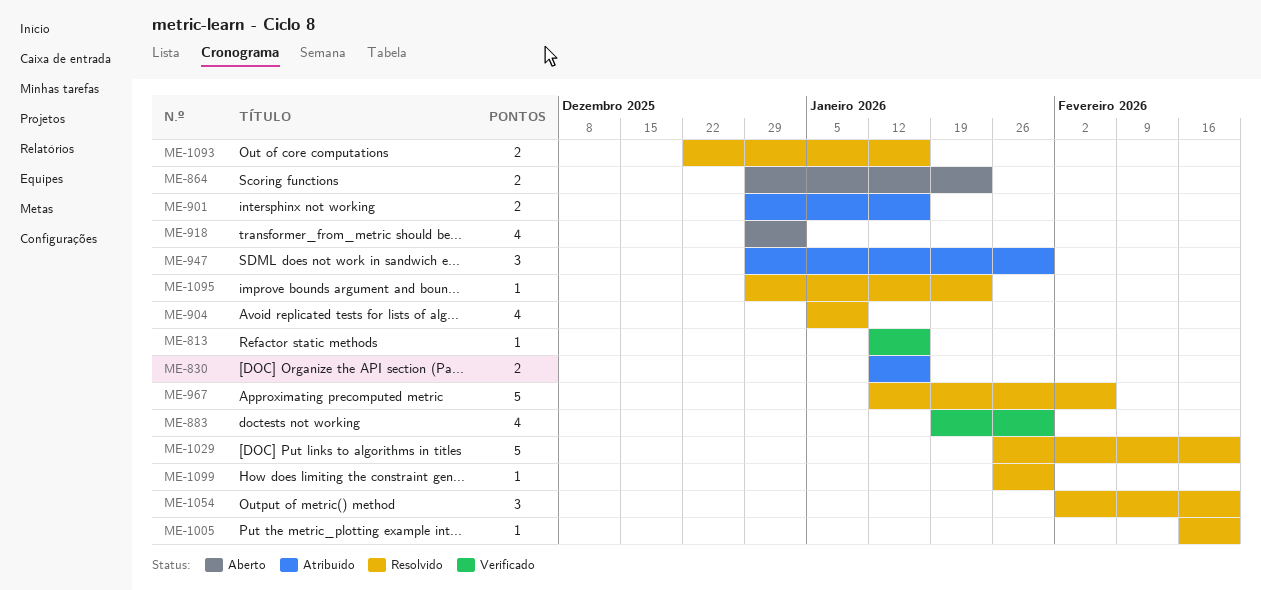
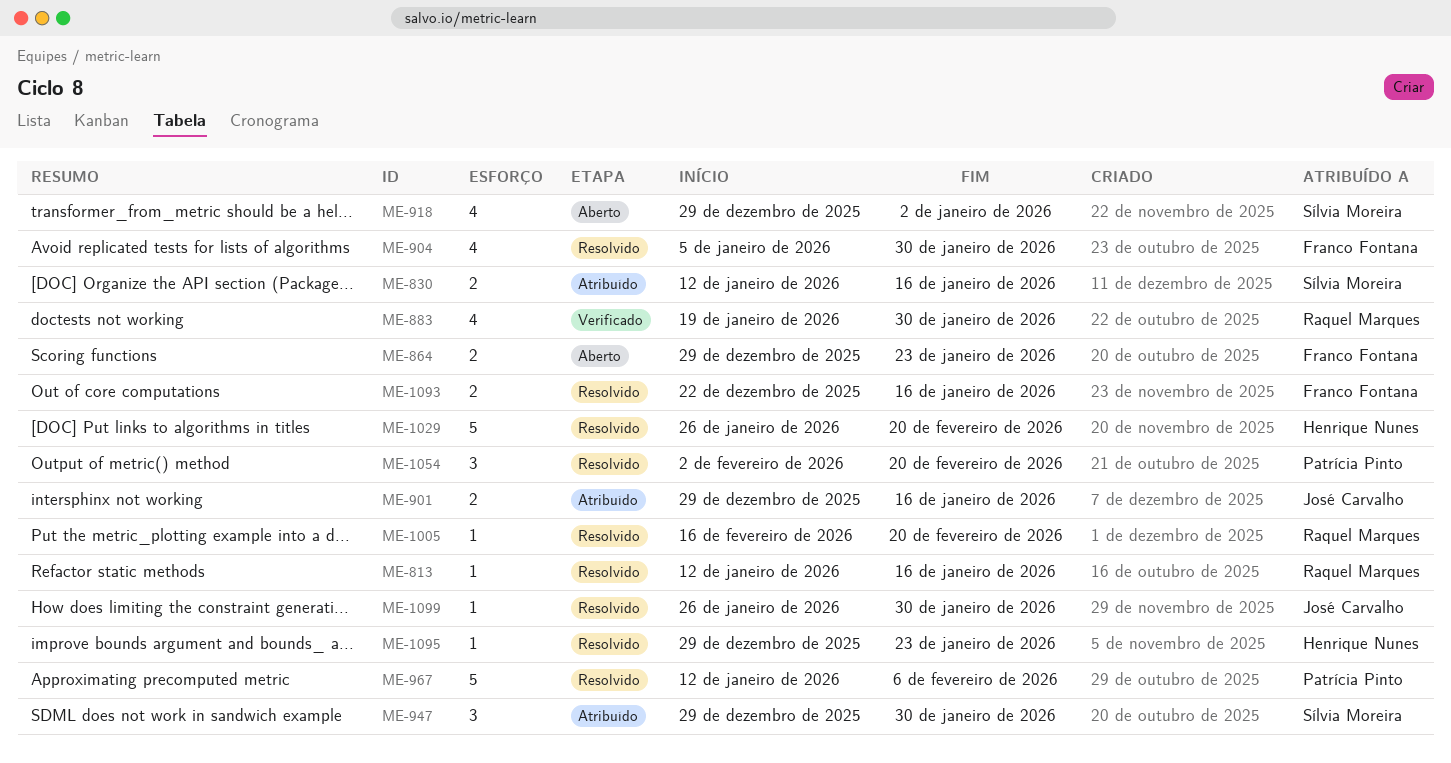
ME-813, status: Verificado -> Resolvido
ME-904, due: Jan 9 -> Jan 30

